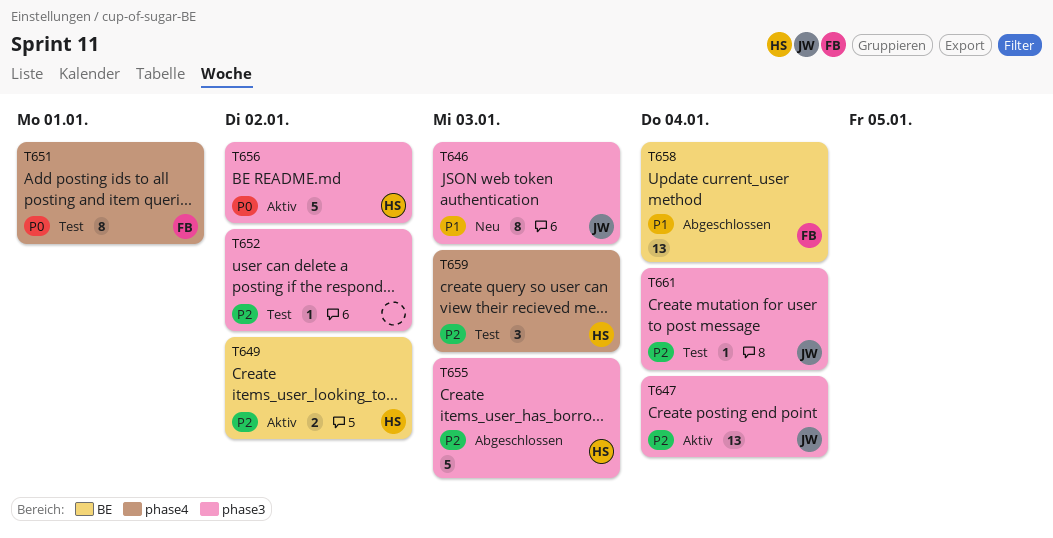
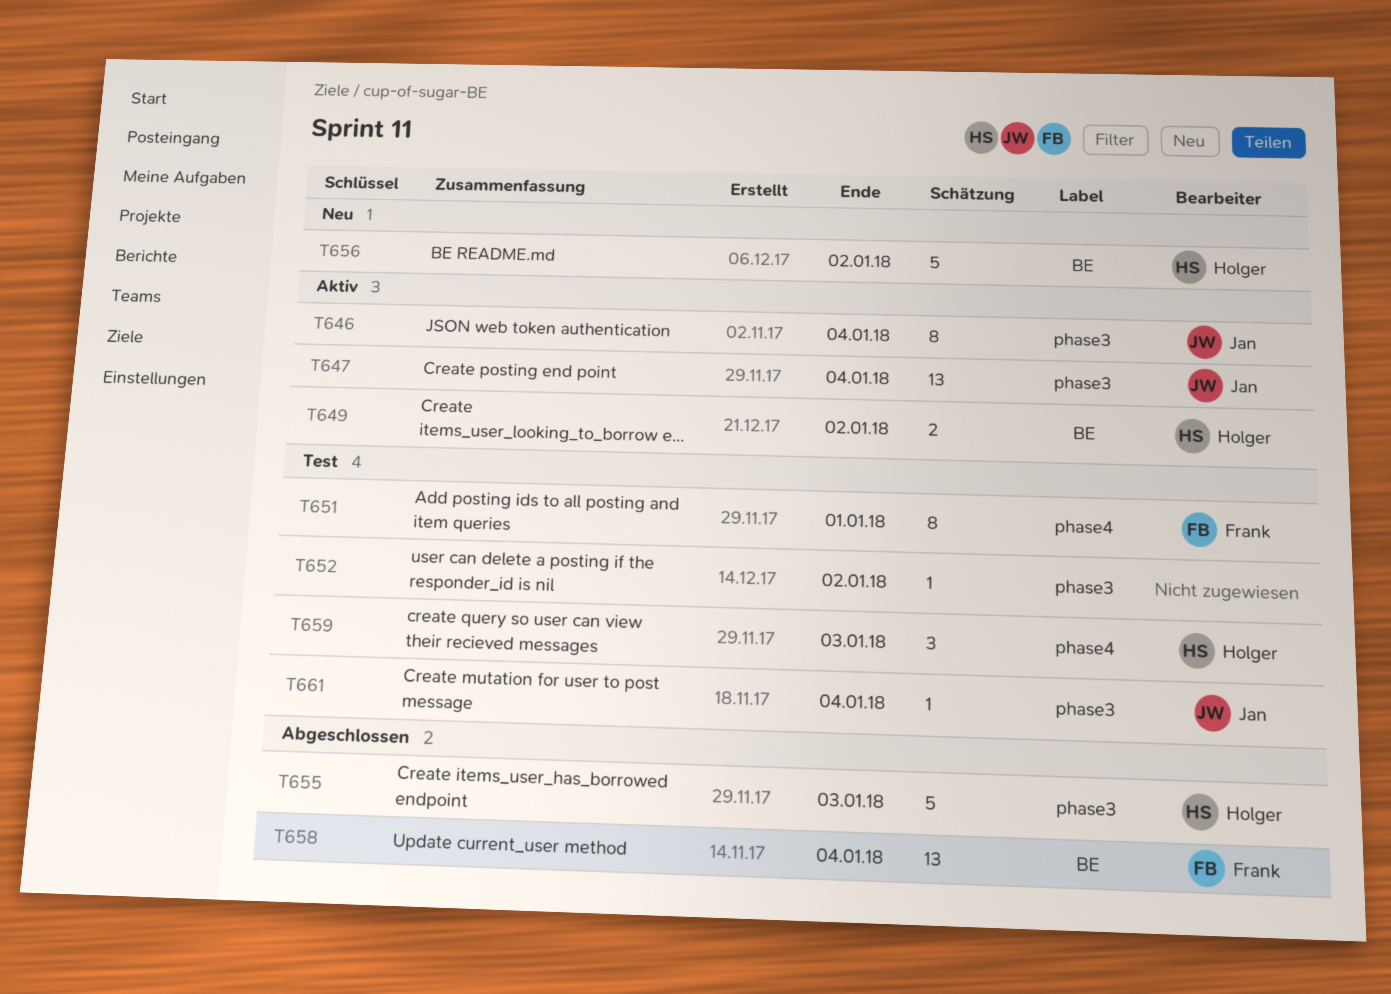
T646, status: Neu -> Aktiv
T646, due: Jan 3 -> Jan 4
T656, status: Aktiv -> Neu
T656, label: phase3 -> BE

